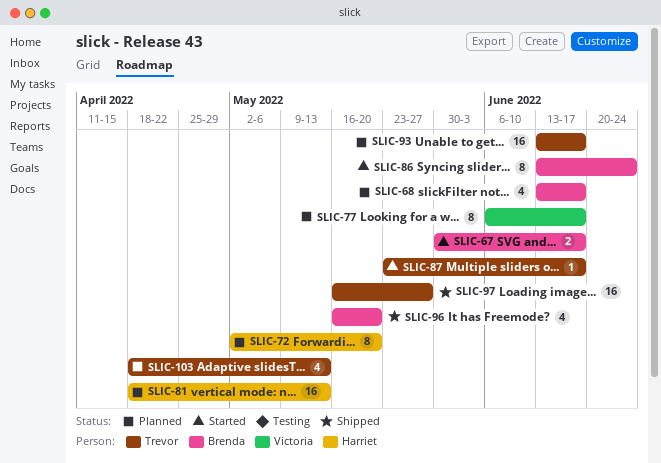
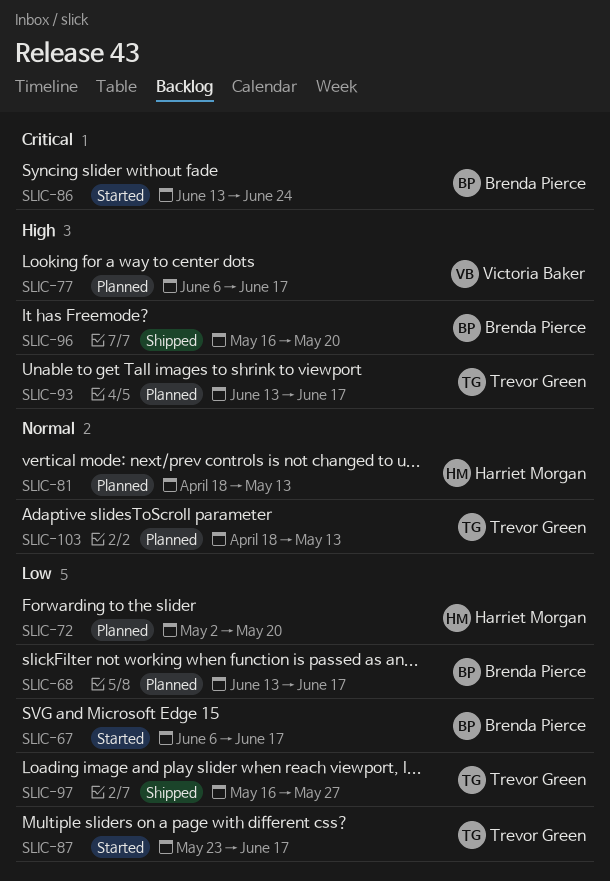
SLIC-67, start: May 30 -> Jun 6

